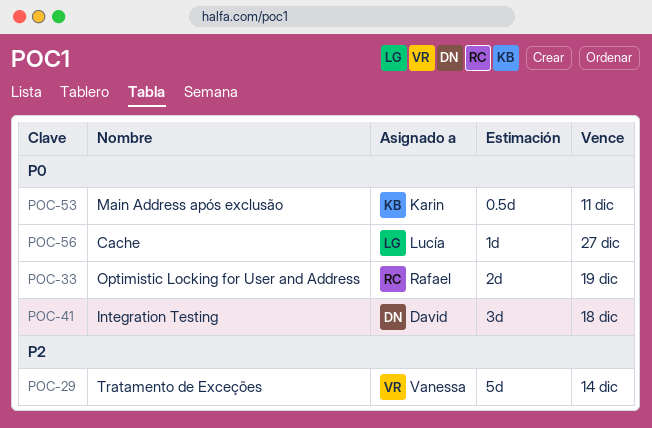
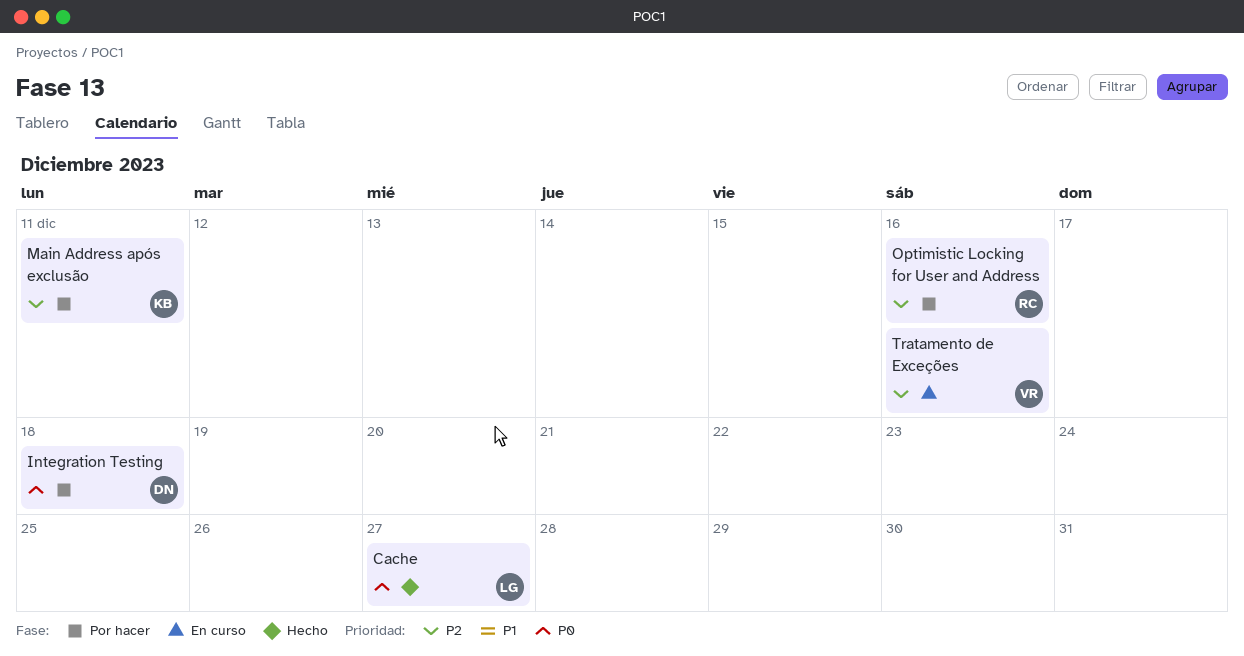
Main Address após exclusão, priority: P0 -> P2
Optimistic Locking for User and Address, priority: P0 -> P2
Optimistic Locking for User and Address, due: Dec 19 -> Dec 16
Tratamento de Exceções, due: Dec 14 -> Dec 16

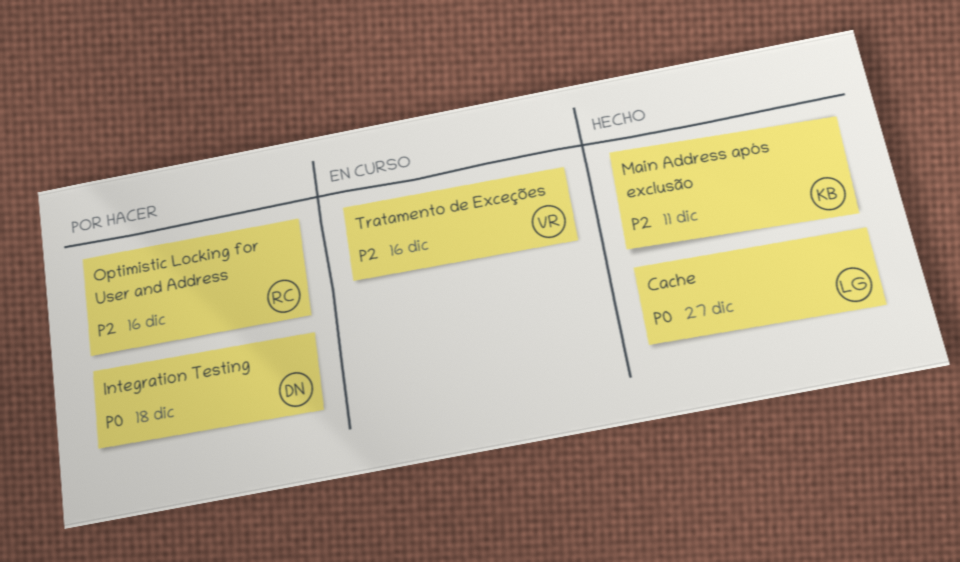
Main Address após exclusão, status: Por hacer -> Hecho

